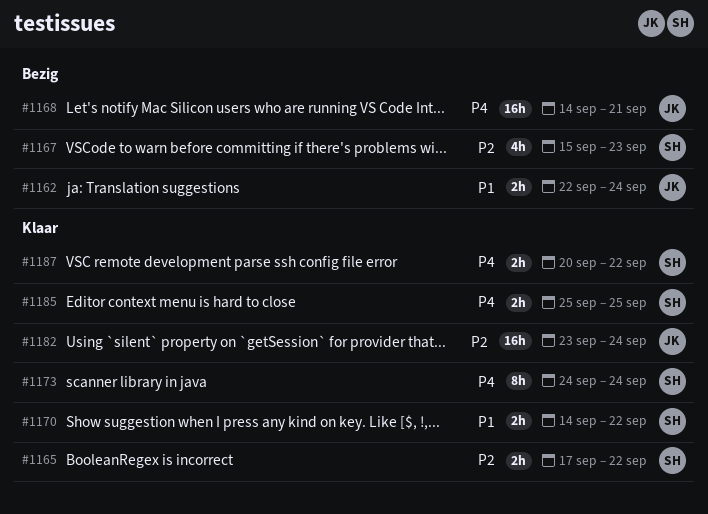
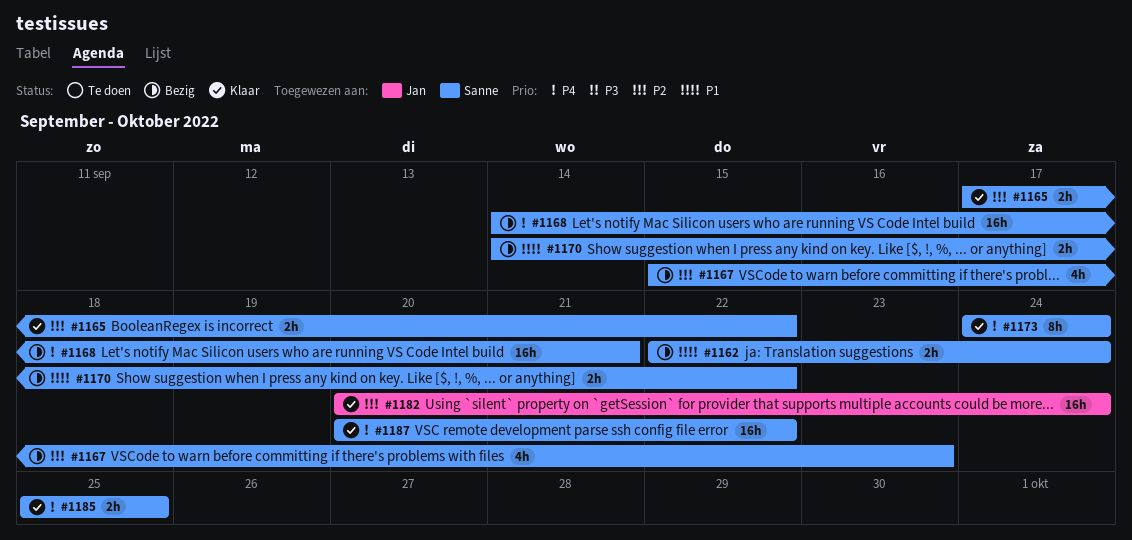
#1162, owner: Jan -> Sanne
#1168, owner: Jan -> Sanne
#1170, status: Klaar -> Bezig
#1182, start: Sep 23 -> Sep 20
#1187, estimate: 2h -> 16h

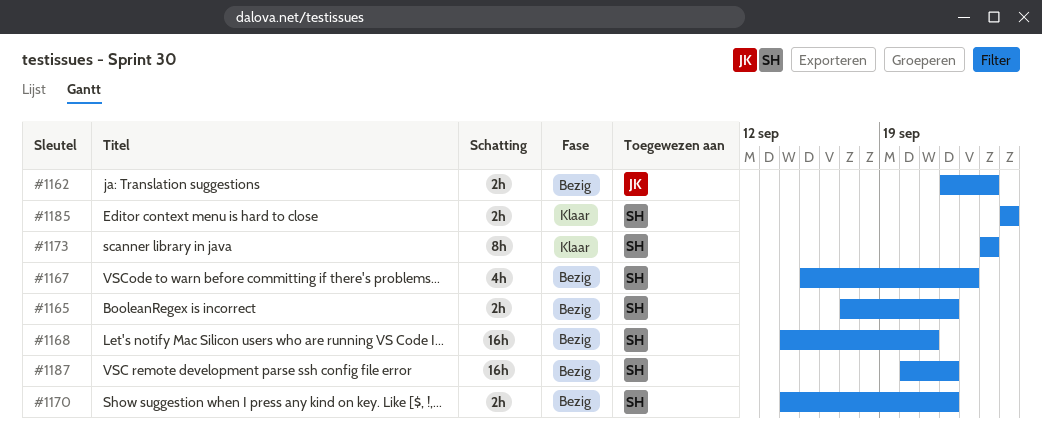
#1162, owner: Sanne -> Jan
#1165, status: Klaar -> Bezig
#1182: present -> none
#1187, status: Klaar -> Bezig

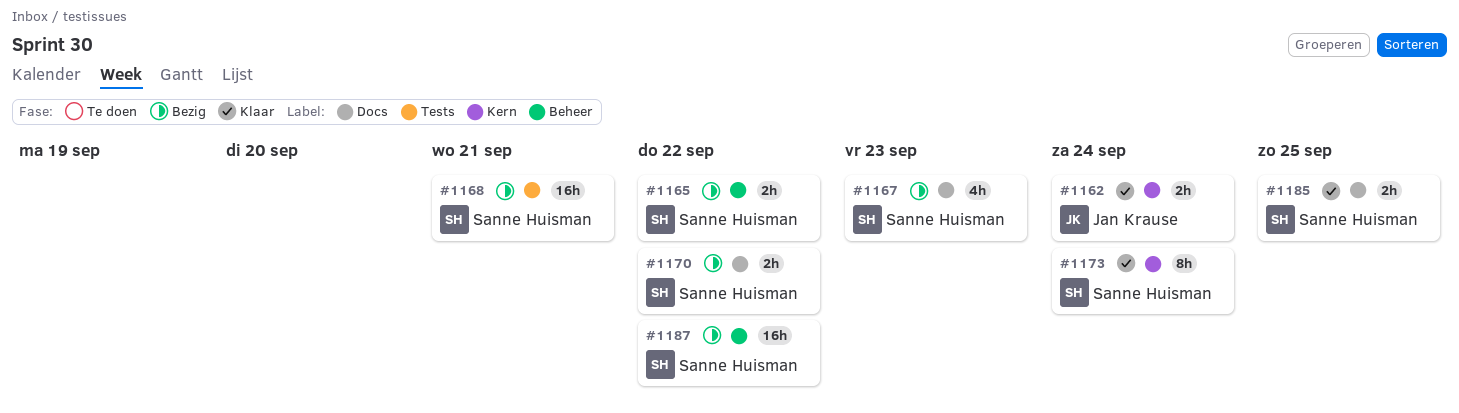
#1162, status: Bezig -> Klaar

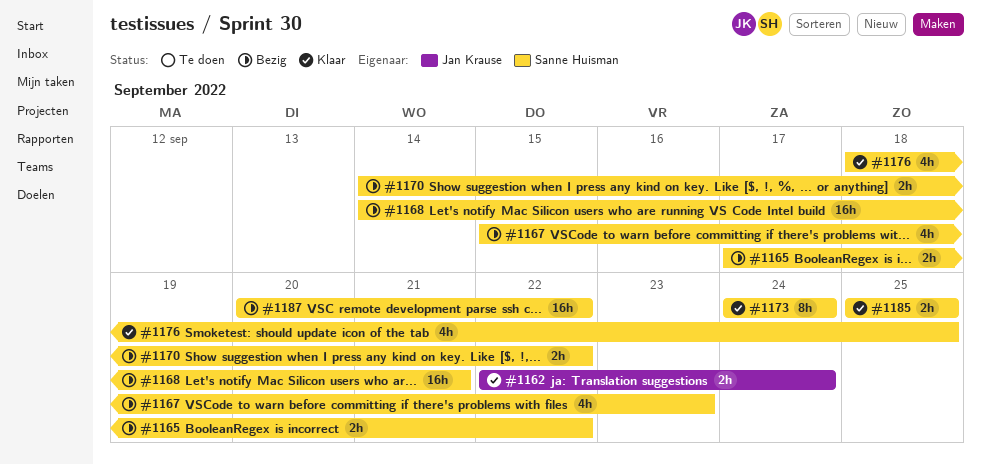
#1176: none -> present

